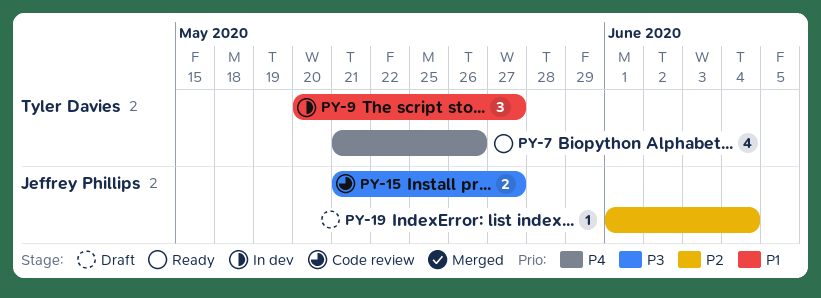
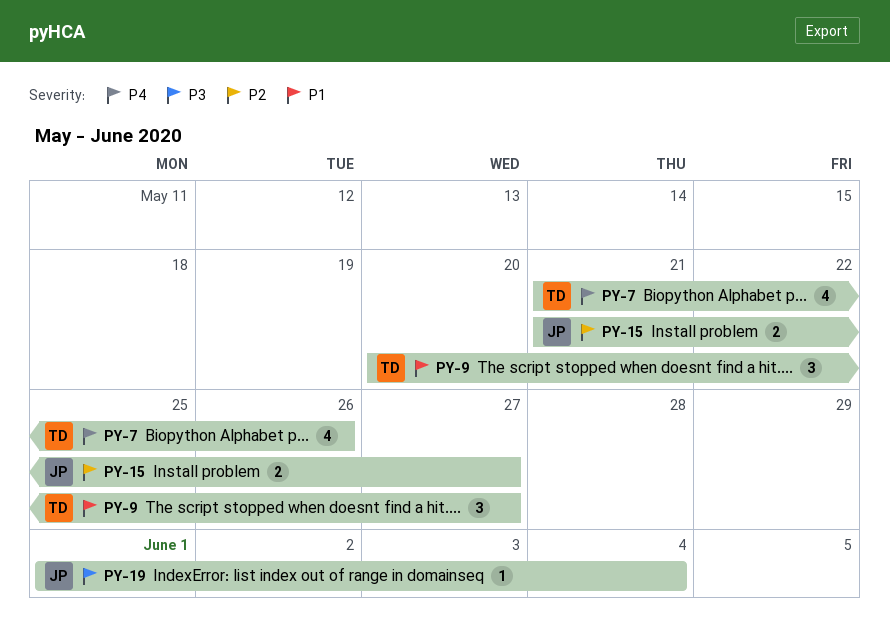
PY-15, priority: P3 -> P2
PY-19, priority: P2 -> P3

